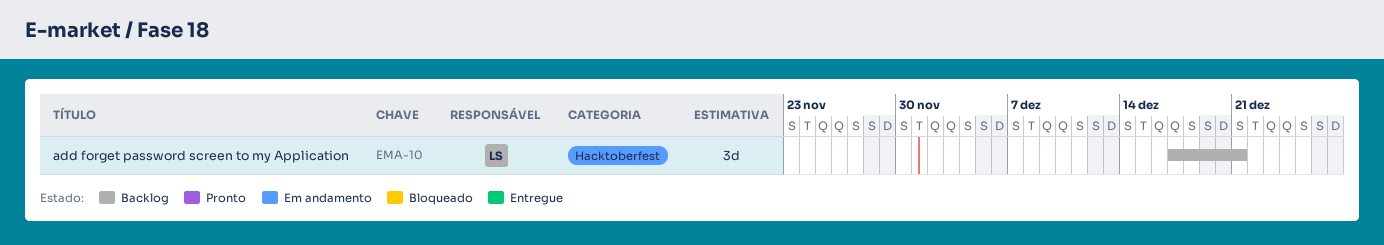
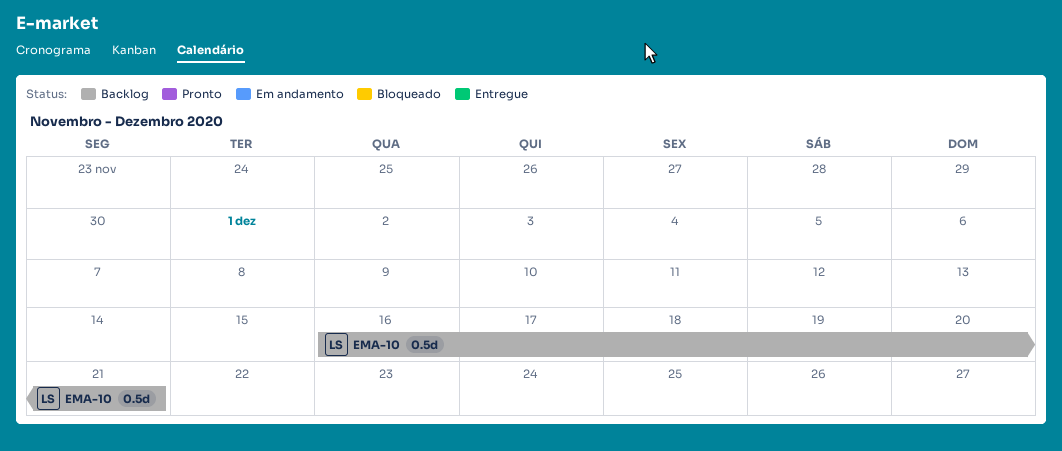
EMA-10, estimate: 3d -> 0.5d
EMA-10, start: Dec 17 -> Dec 16

